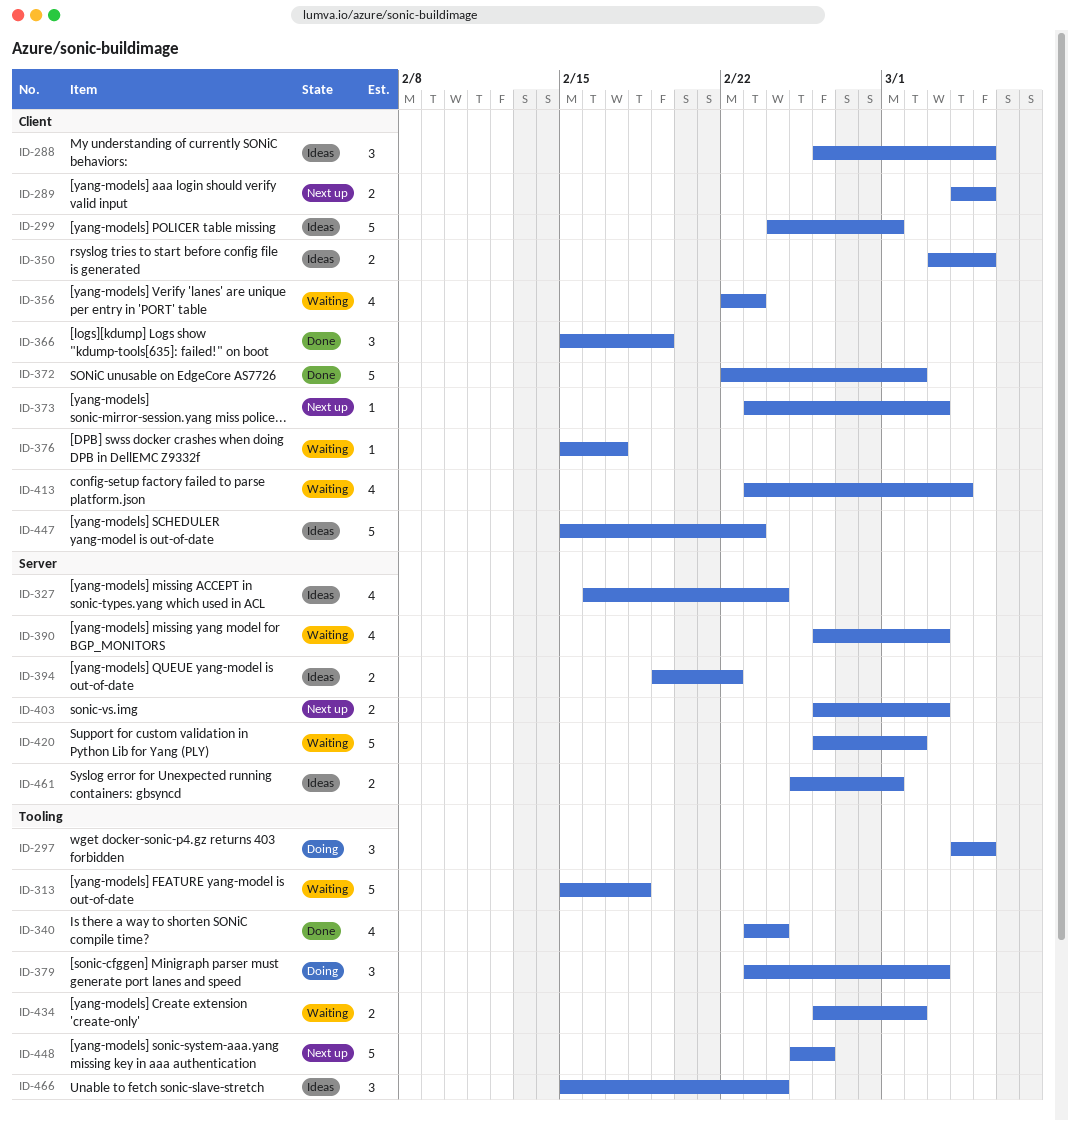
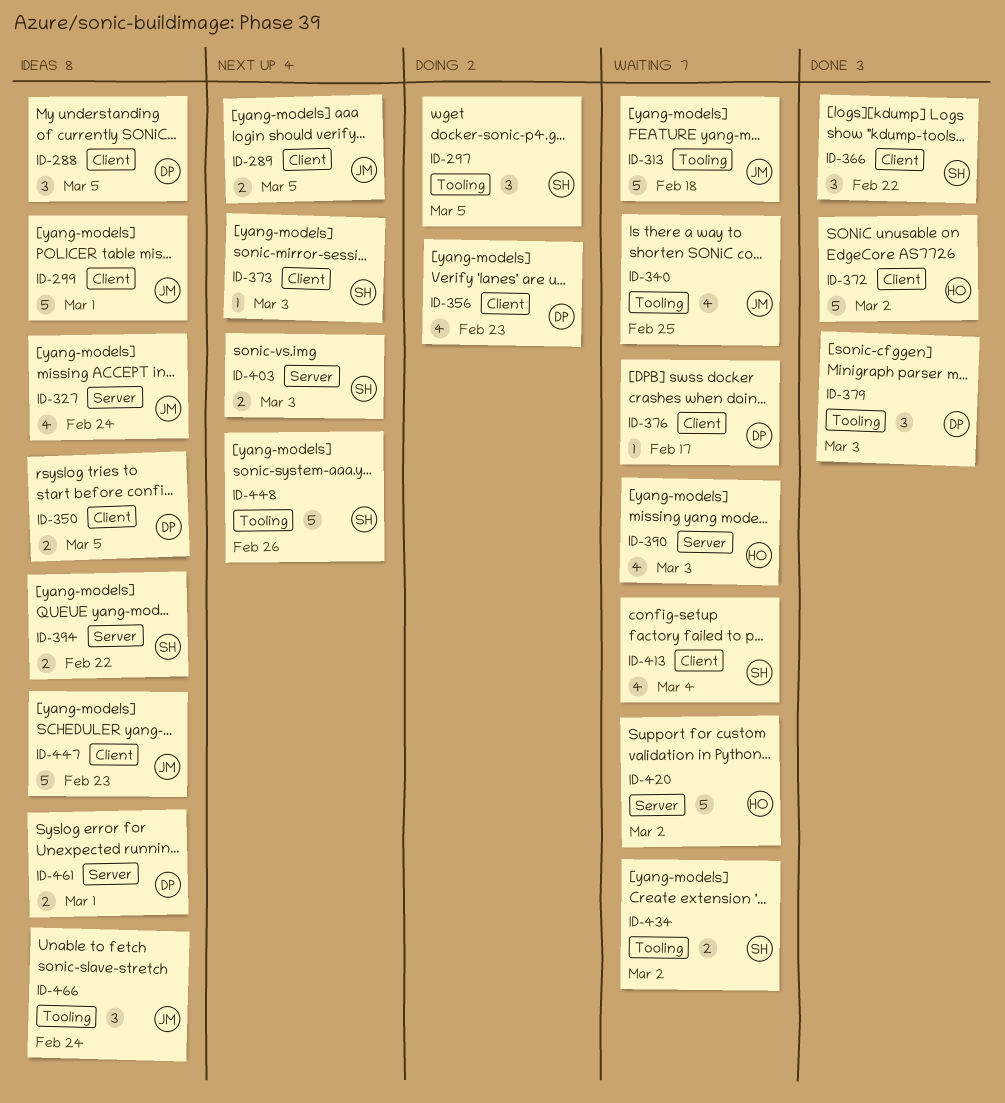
ID-340, status: Done -> Waiting
ID-340, due: Feb 24 -> Feb 25
ID-356, status: Waiting -> Doing
ID-366, due: Feb 19 -> Feb 22
ID-379, status: Doing -> Done

